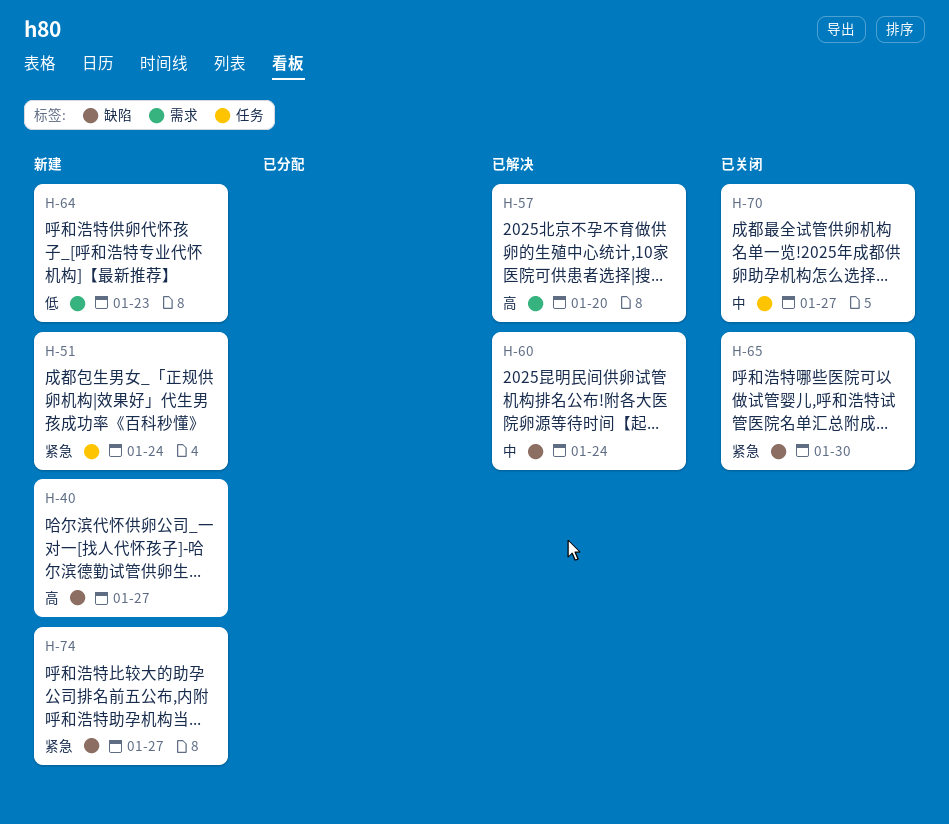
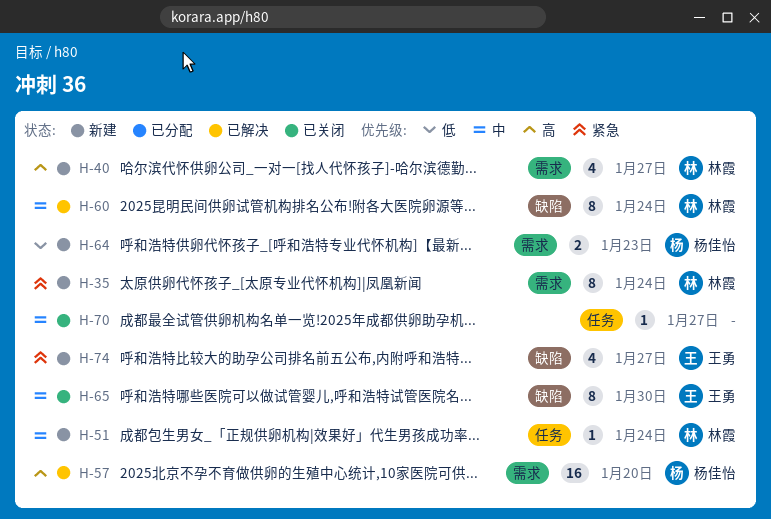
H-35: none -> present
H-40, label: 缺陷 -> 需求
H-51, priority: 紧急 -> 中
H-65, priority: 紧急 -> 中

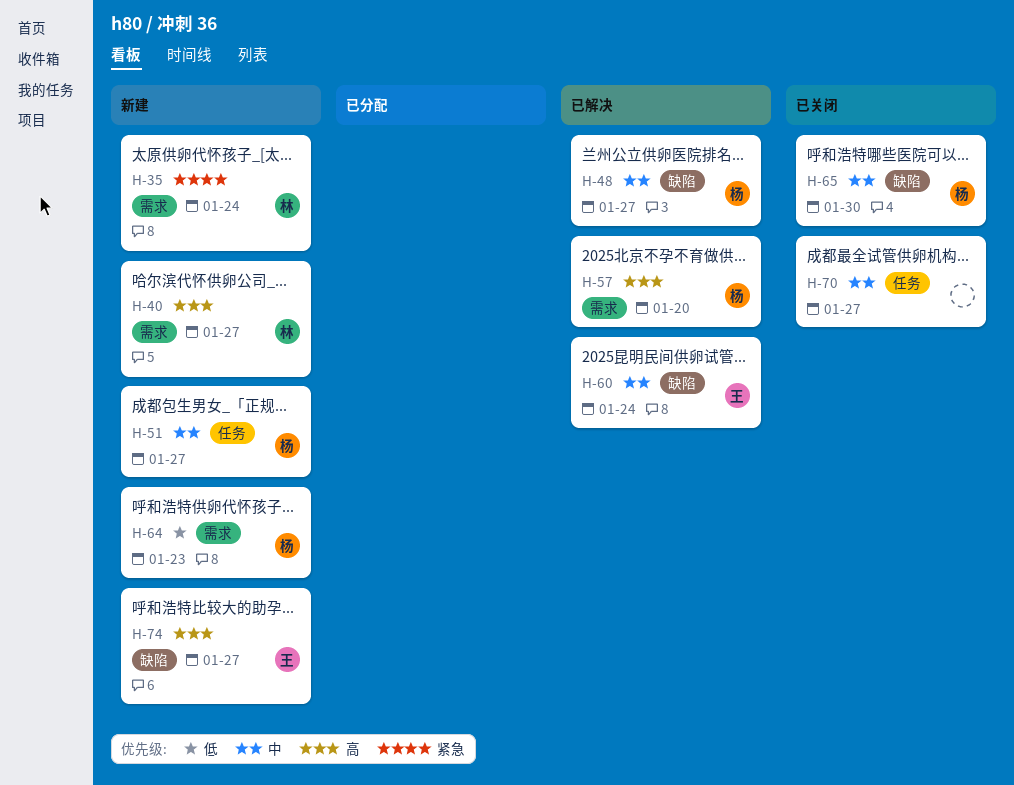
H-48: none -> present
H-51, owner: 林霞 -> 杨佳怡
H-51, due: Jan 24 -> Jan 27
H-60, owner: 林霞 -> 王勇
H-65, owner: 王勇 -> 杨佳怡
H-74, priority: 紧急 -> 高

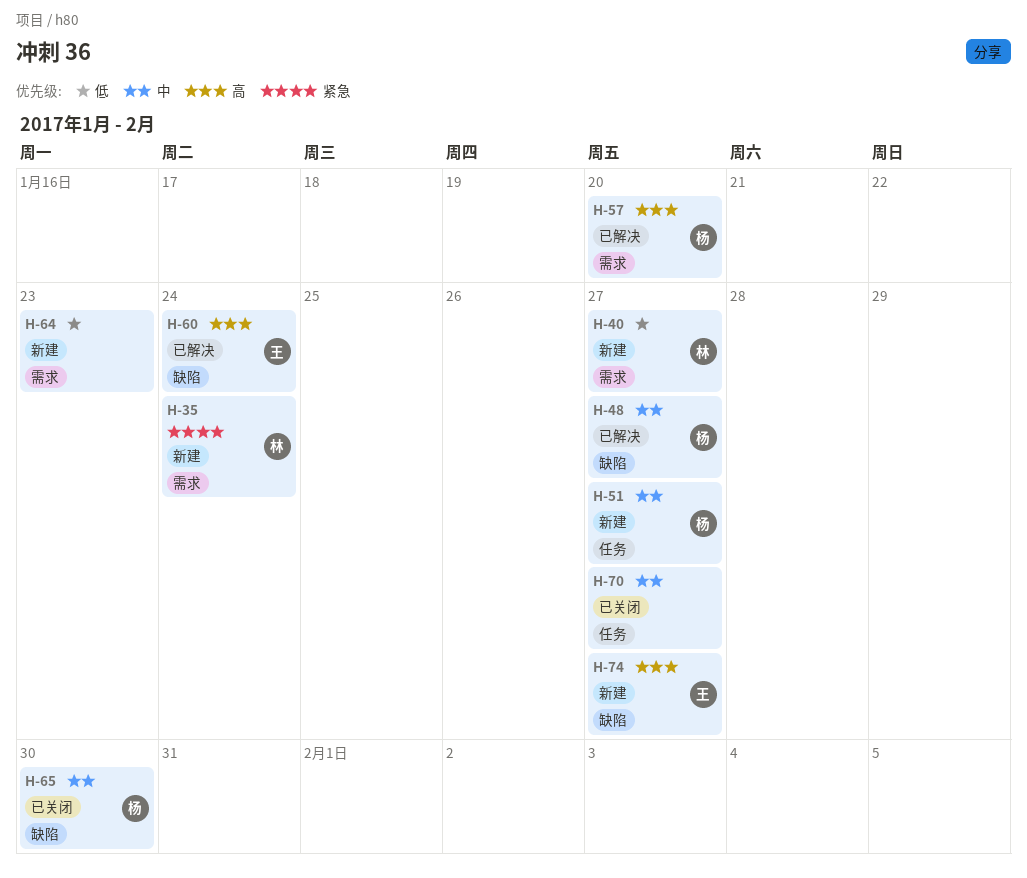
H-40, priority: 高 -> 低
H-60, priority: 中 -> 高
H-64, owner: 杨 -> none

